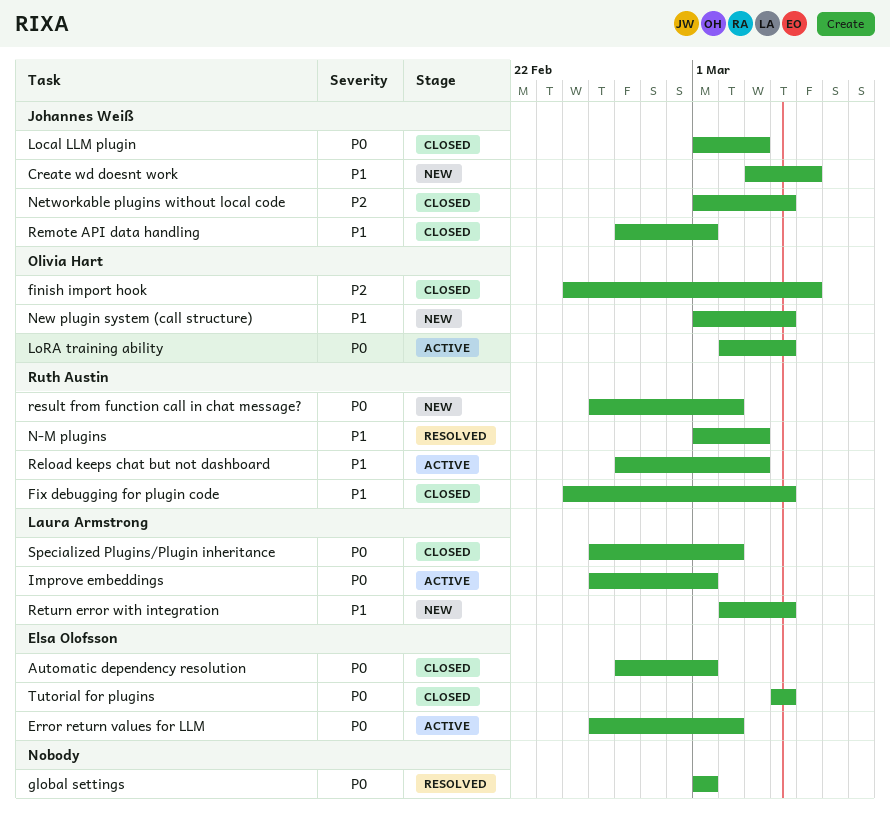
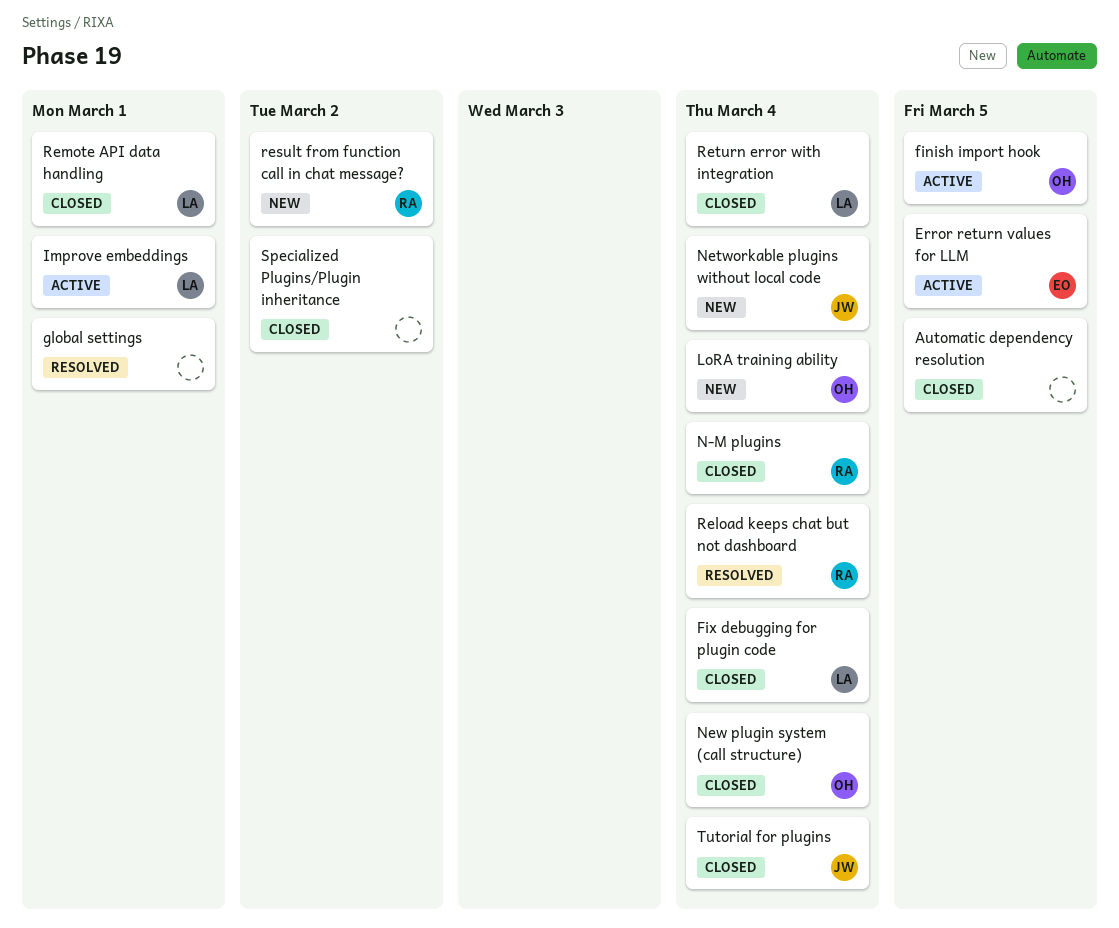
Automatic dependency resolution, owner: Elsa Olofsson -> none
Automatic dependency resolution, due: Mar 1 -> Mar 5
Create wd doesnt work: present -> none
Error return values for LLM, due: Mar 2 -> Mar 5
finish import hook, status: Closed -> Active
Fix debugging for plugin code, owner: Ruth Austin -> Laura Armstrong
Local LLM plugin: present -> none
LoRA training ability, status: Active -> New
N-M plugins, status: Resolved -> Closed
N-M plugins, due: Mar 3 -> Mar 4
Networkable plugins without local code, status: Closed -> New
New plugin system (call structure), status: New -> Closed
Reload keeps chat but not dashboard, status: Active -> Resolved
Reload keeps chat but not dashboard, due: Mar 3 -> Mar 4
Remote API data handling, owner: Johannes Weiß -> Laura Armstrong
Return error with integration, status: New -> Closed
Specialized Plugins/Plugin inheritance, owner: Laura Armstrong -> none
Tutorial for plugins, owner: Elsa Olofsson -> Johannes Weiß

